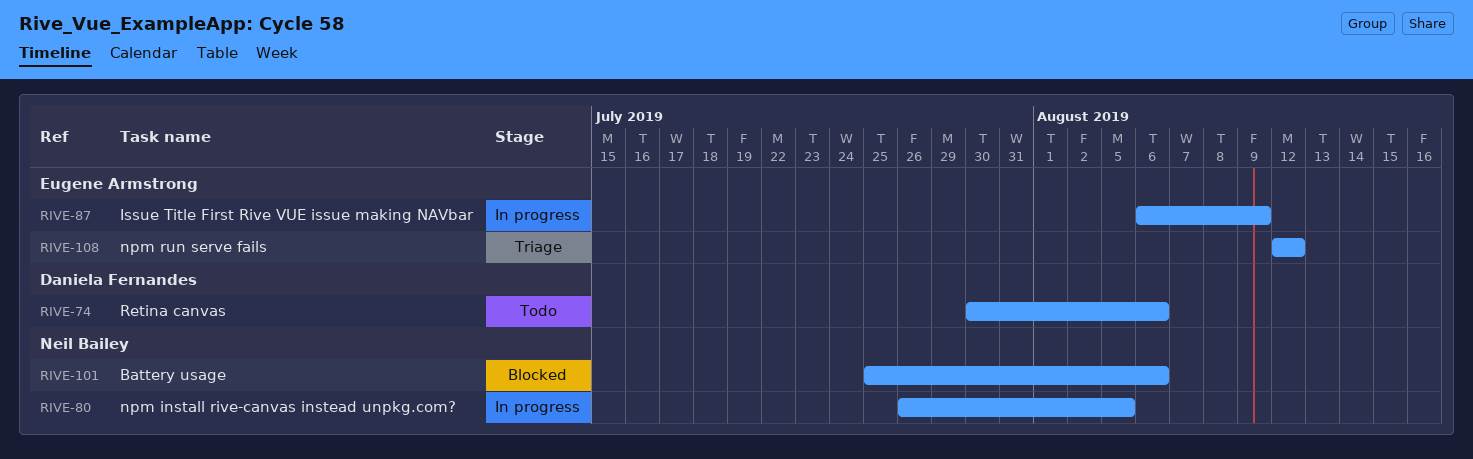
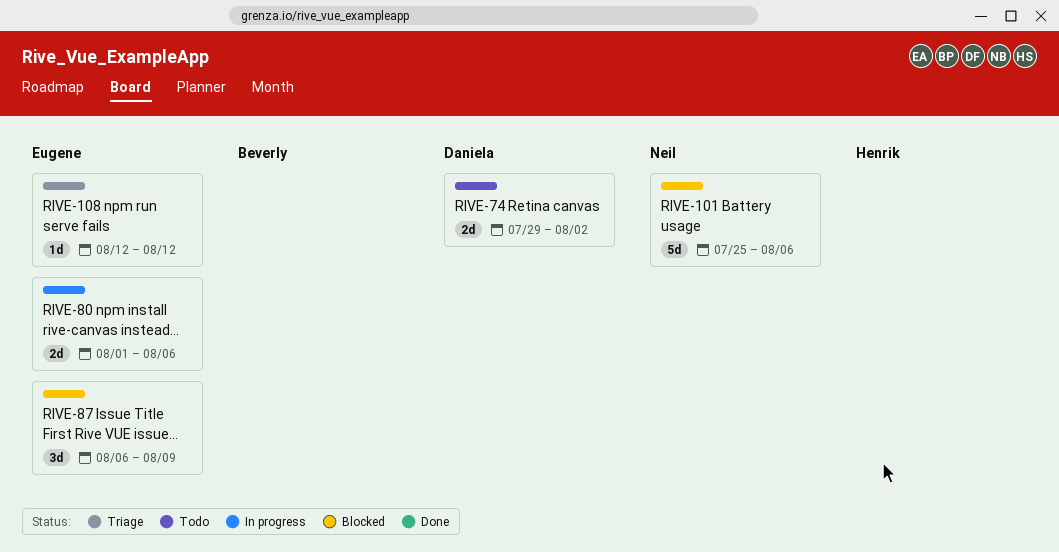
RIVE-74, start: Jul 30 -> Jul 29
RIVE-74, due: Aug 6 -> Aug 2
RIVE-80, owner: Neil Bailey -> Eugene Armstrong
RIVE-80, start: Jul 26 -> Aug 1
RIVE-80, due: Aug 5 -> Aug 6
RIVE-87, status: In progress -> Blocked

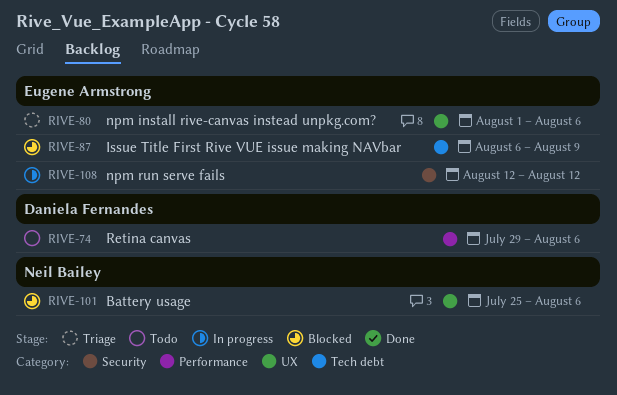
RIVE-74, due: Aug 2 -> Aug 6
RIVE-80, status: In progress -> Triage
RIVE-108, status: Triage -> In progress

